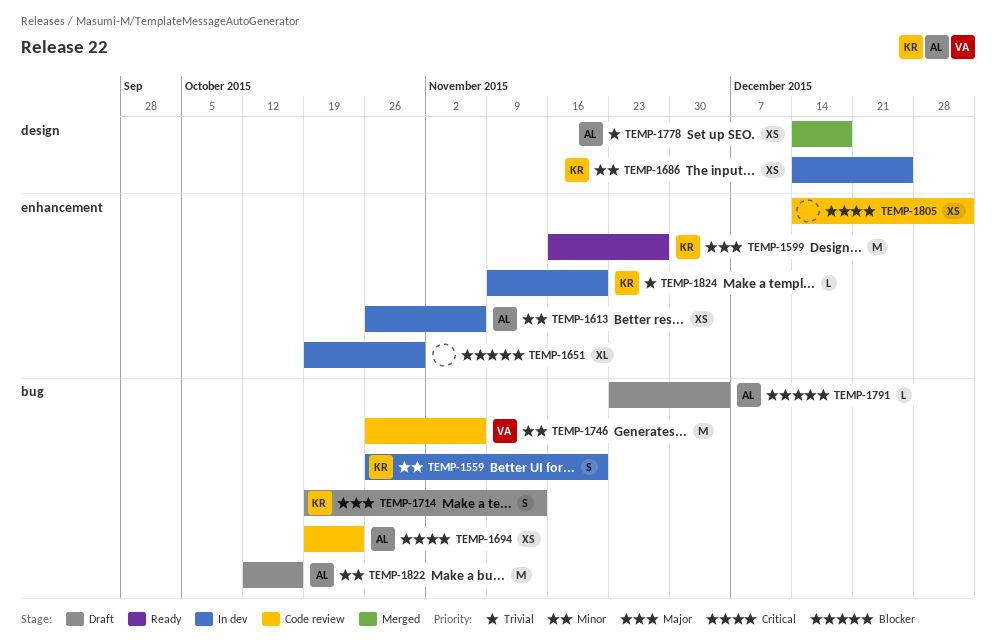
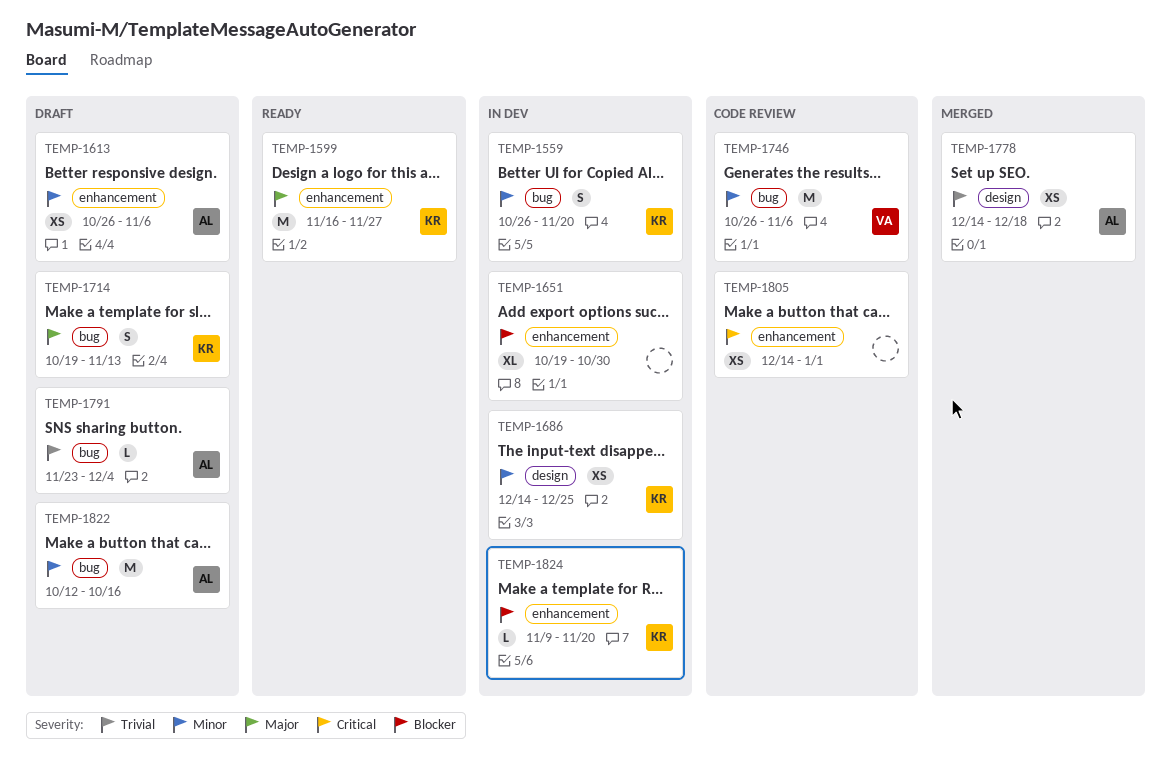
TEMP-1613, status: In dev -> Draft
TEMP-1694: present -> none
TEMP-1791, priority: Blocker -> Trivial
TEMP-1824, priority: Trivial -> Blocker

